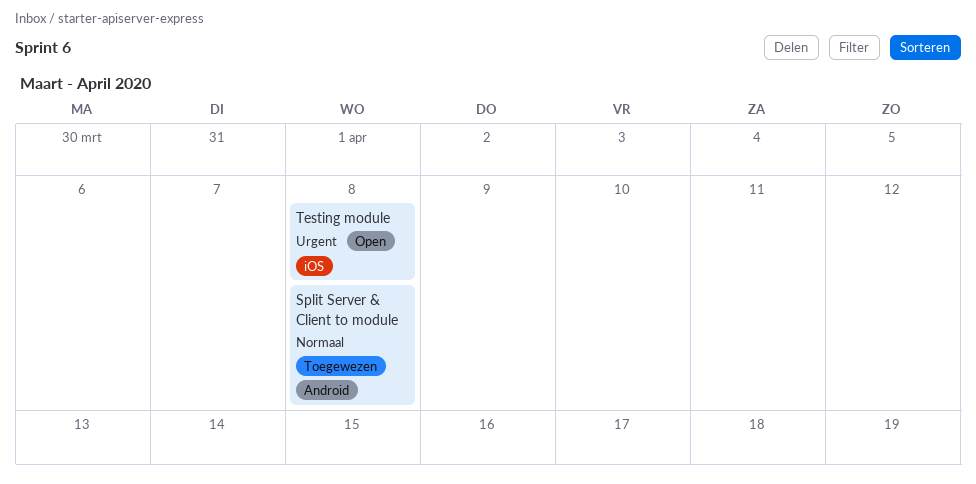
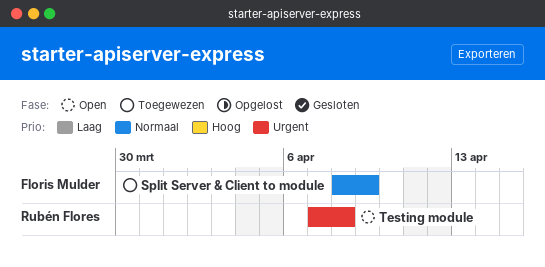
Split Server & Client to module, due: Apr 8 -> Apr 9

